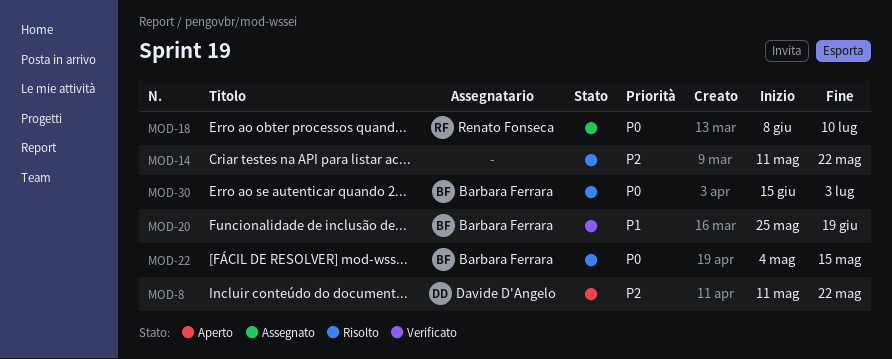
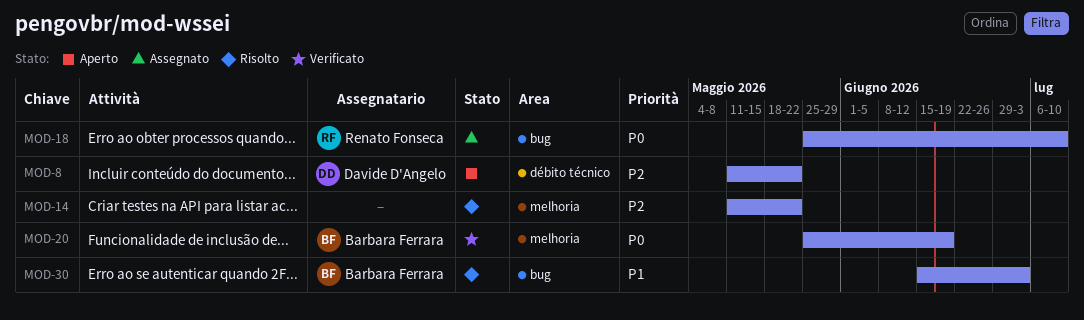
MOD-18, start: Jun 8 -> May 25
MOD-20, priority: P1 -> P0
MOD-22: present -> none
MOD-30, priority: P0 -> P1

